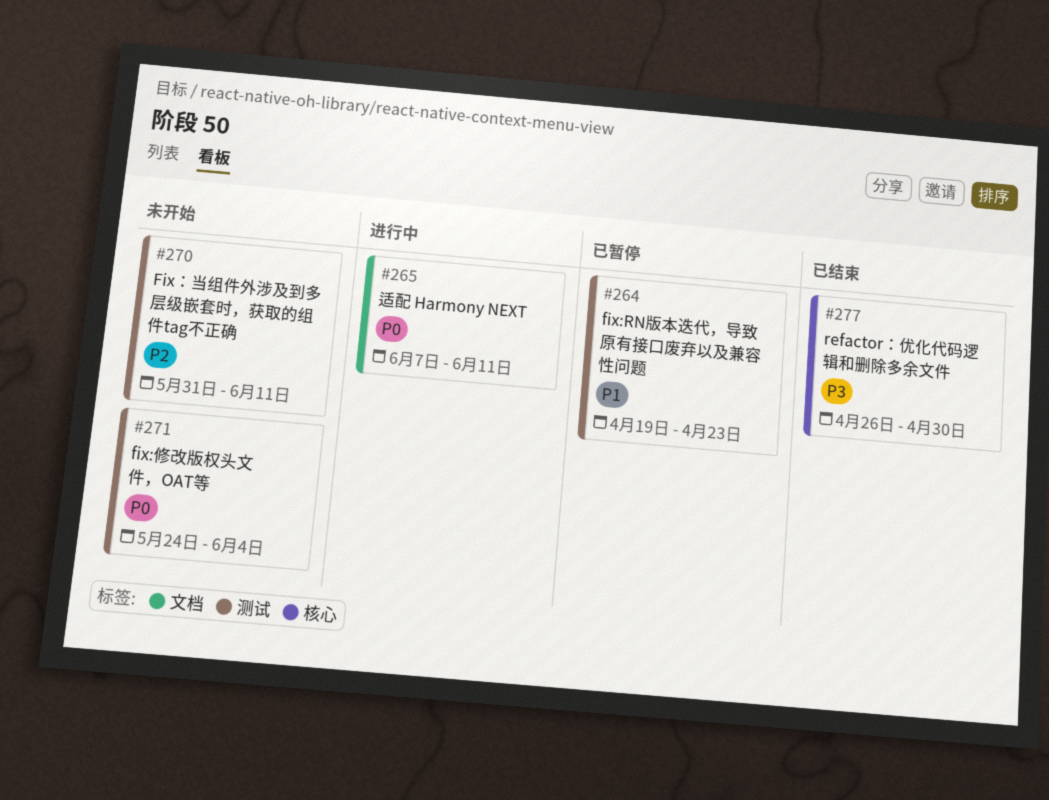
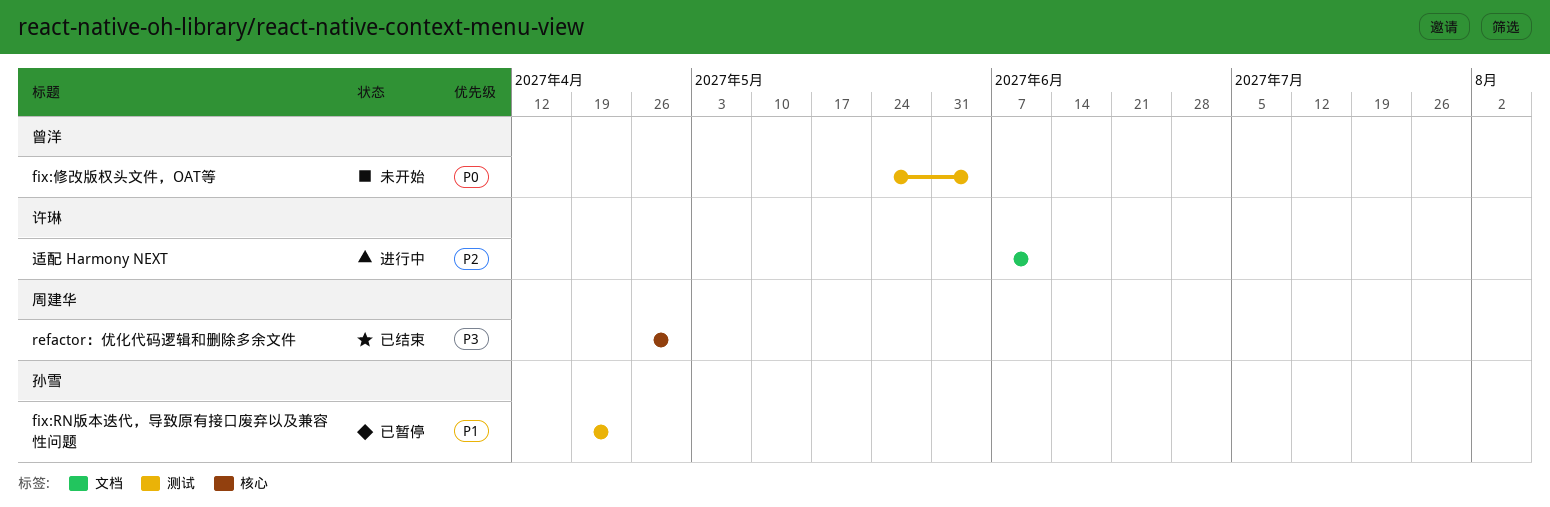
Fix：当组件外涉及到多层级嵌套时，获取的组件tag不正确: present -> none
适配 Harmony NEXT, priority: P0 -> P2

